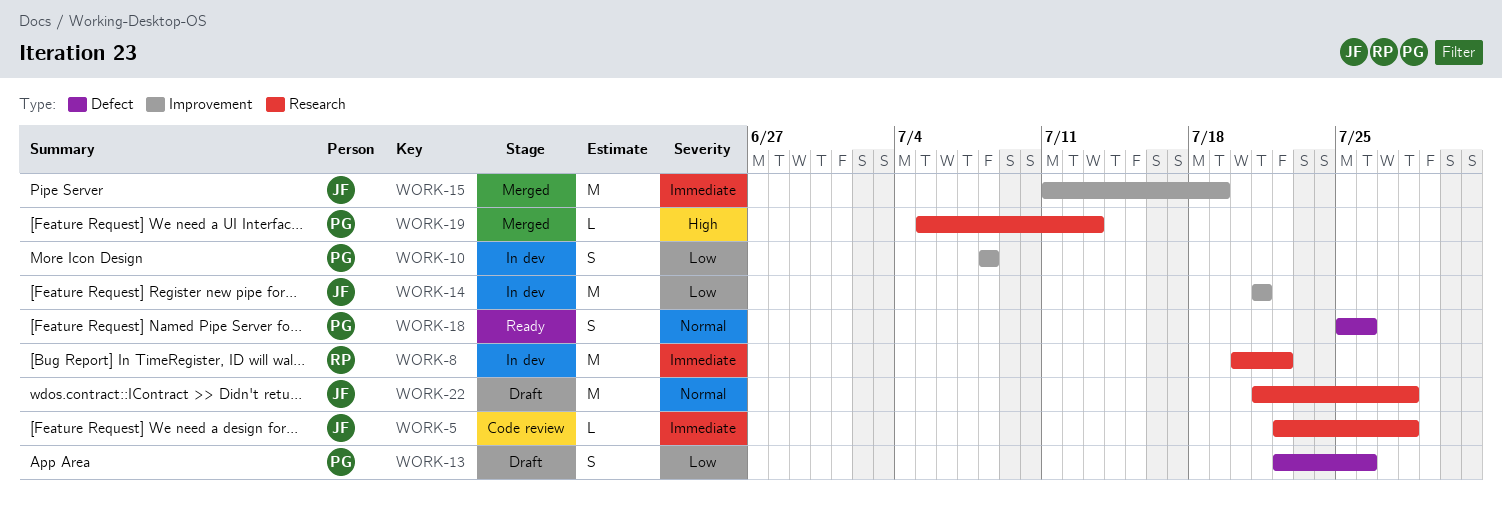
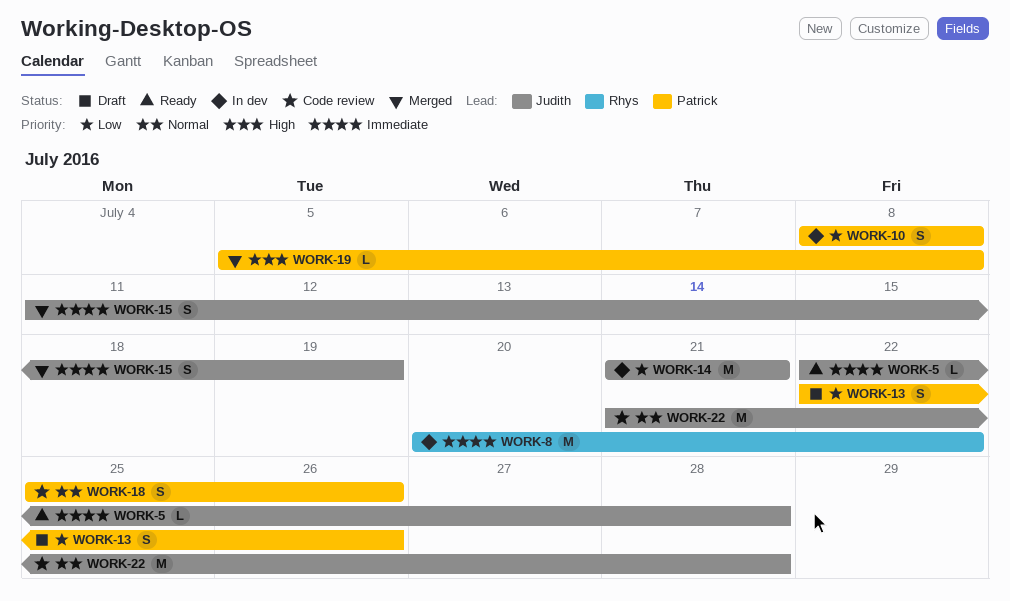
WORK-5, status: Code review -> Ready
WORK-15, estimate: M -> S
WORK-18, status: Ready -> Code review
WORK-19, due: Jul 13 -> Jul 8
WORK-22, status: Draft -> Code review

